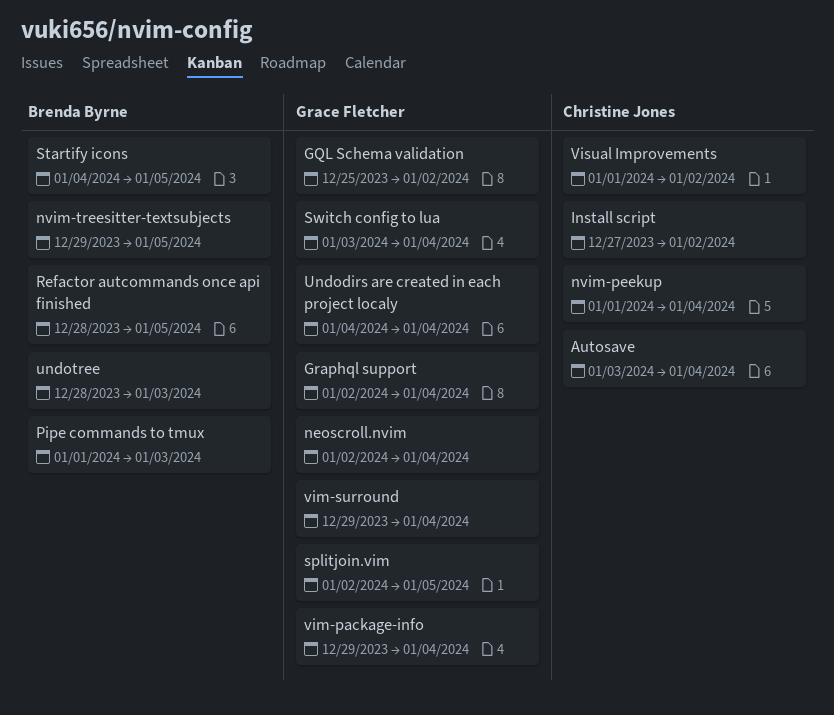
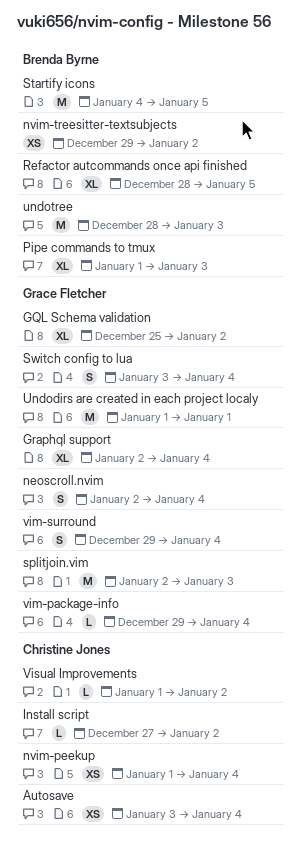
nvim-treesitter-textsubjects, due: Jan 5 -> Jan 2
splitjoin.vim, due: Jan 5 -> Jan 3
Undodirs are created in each project localy, start: Jan 4 -> Jan 1
Undodirs are created in each project localy, due: Jan 4 -> Jan 1

